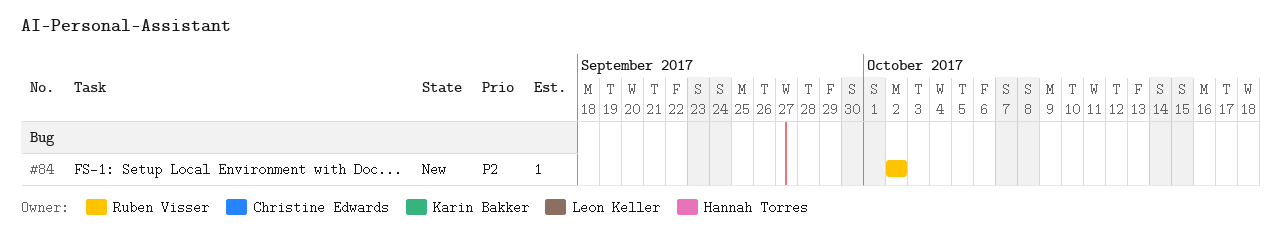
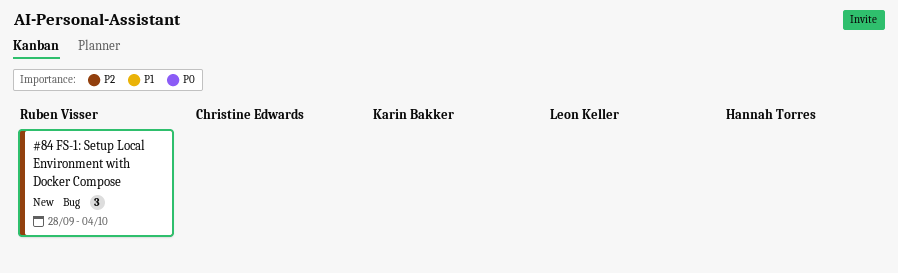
#84, estimate: 1 -> 3
#84, start: Oct 2 -> Sep 28
#84, due: Oct 2 -> Oct 4

